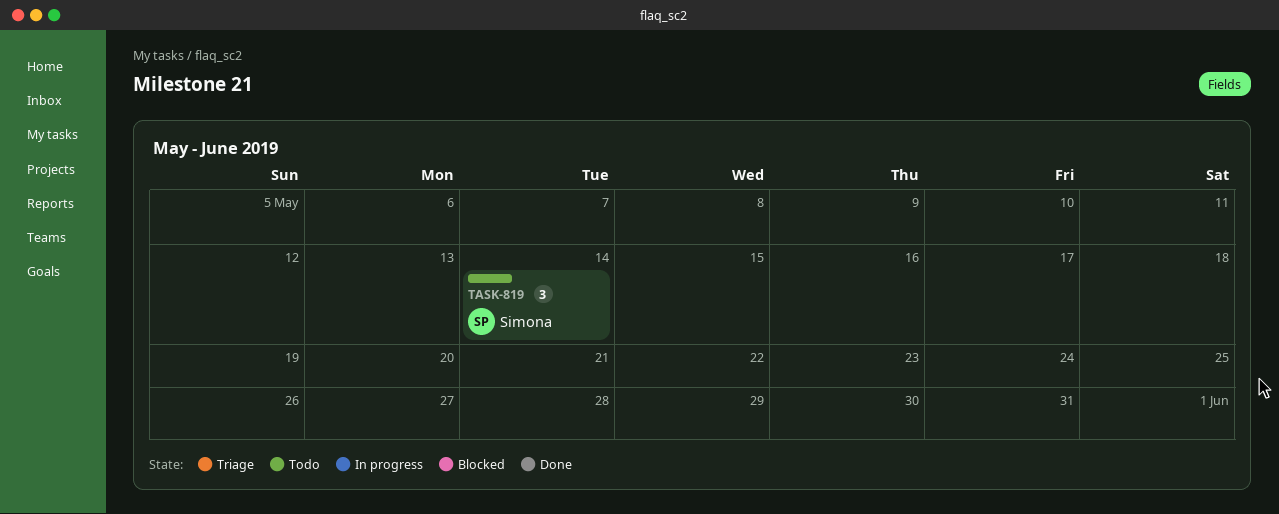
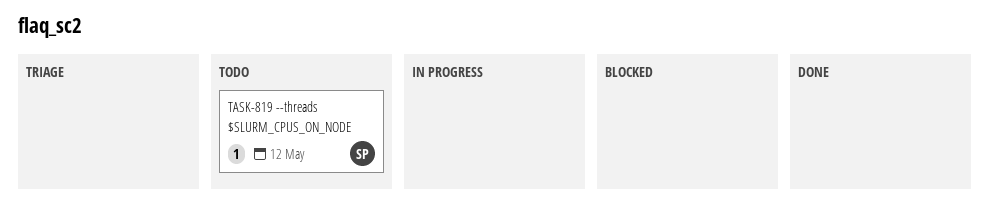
TASK-819, estimate: 3 -> 1
TASK-819, due: May 14 -> May 12

